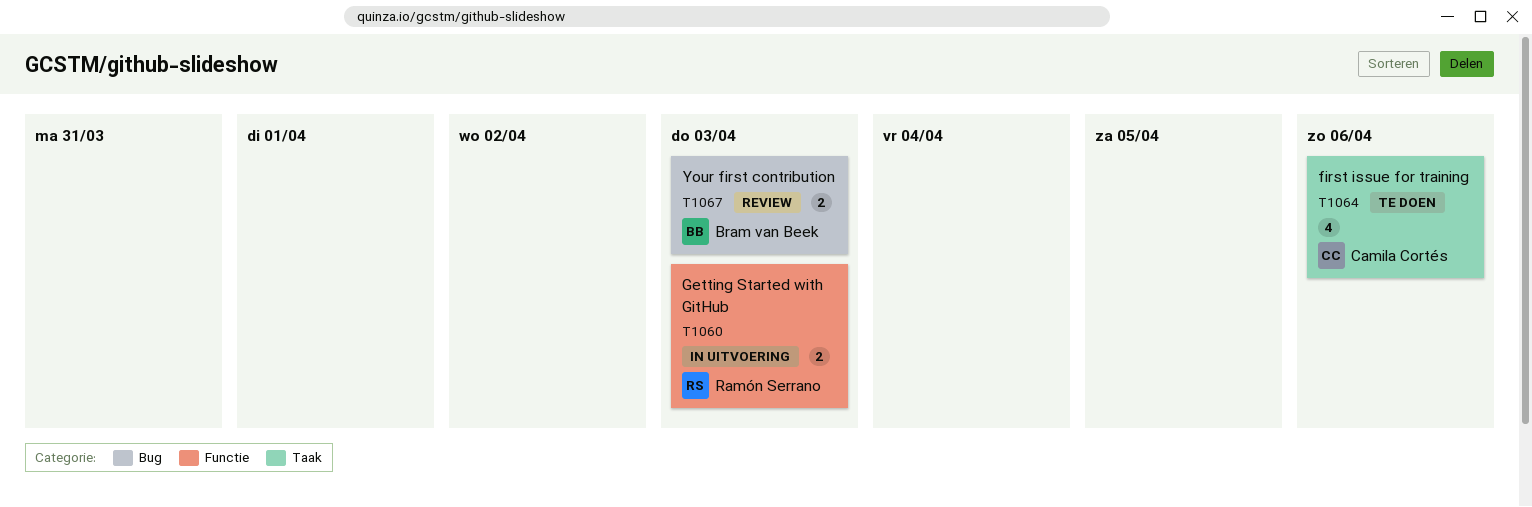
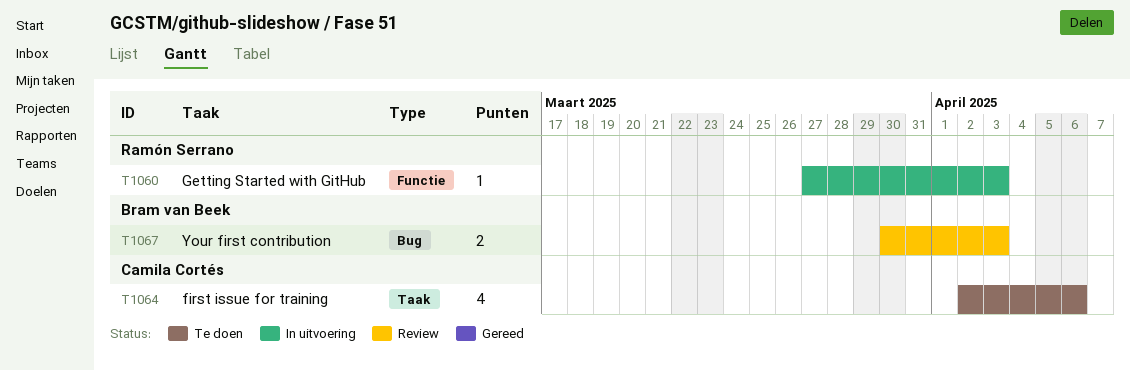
T1060, estimate: 2 -> 1

